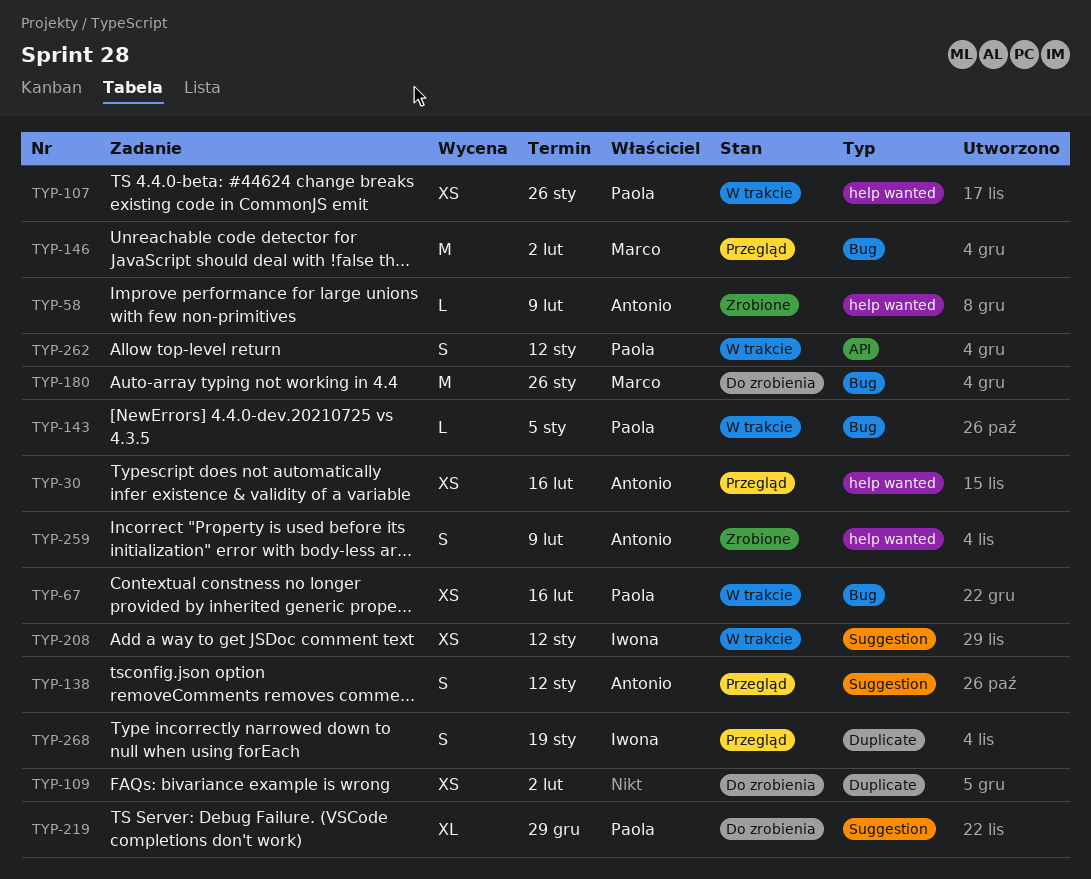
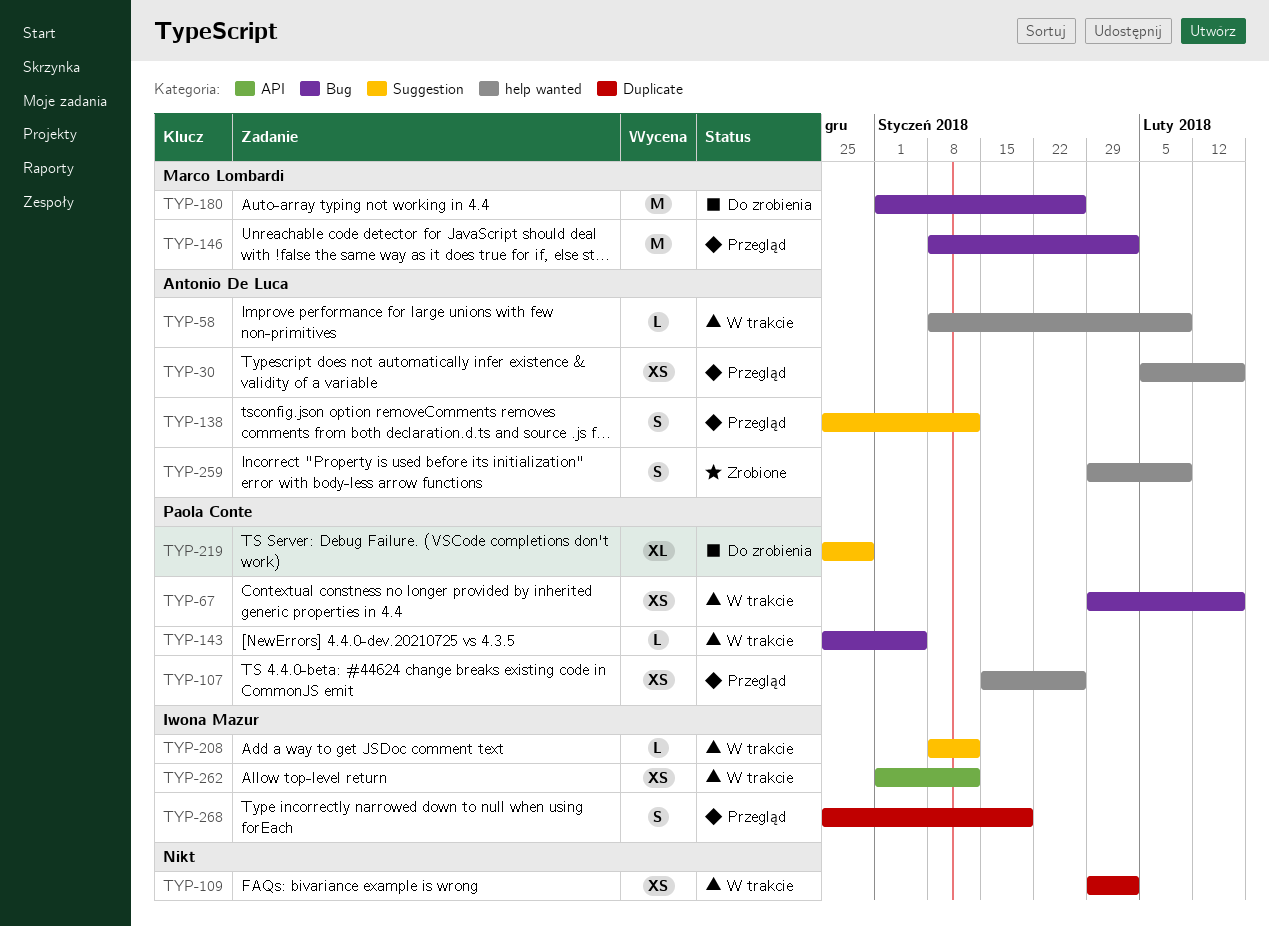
TYP-58, status: Zrobione -> W trakcie
TYP-107, status: W trakcie -> Przegląd
TYP-109, status: Do zrobienia -> W trakcie
TYP-208, estimate: XS -> L
TYP-262, owner: Paola Conte -> Iwona Mazur
TYP-262, estimate: S -> XS

